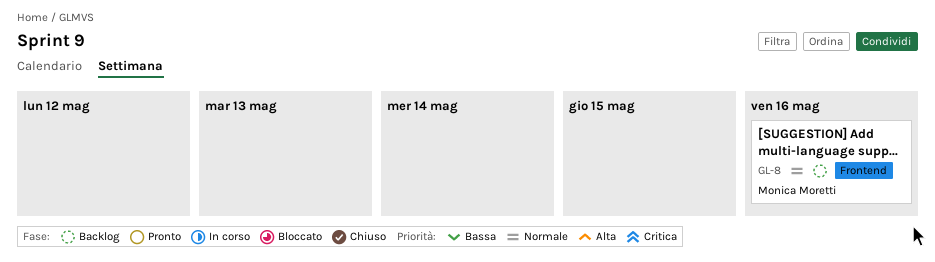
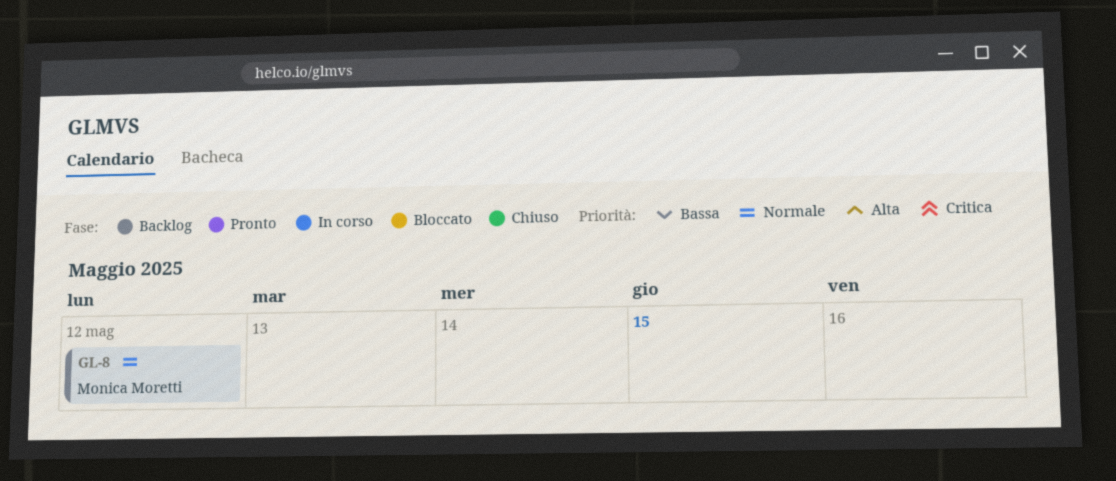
GL-8, due: May 16 -> May 12

